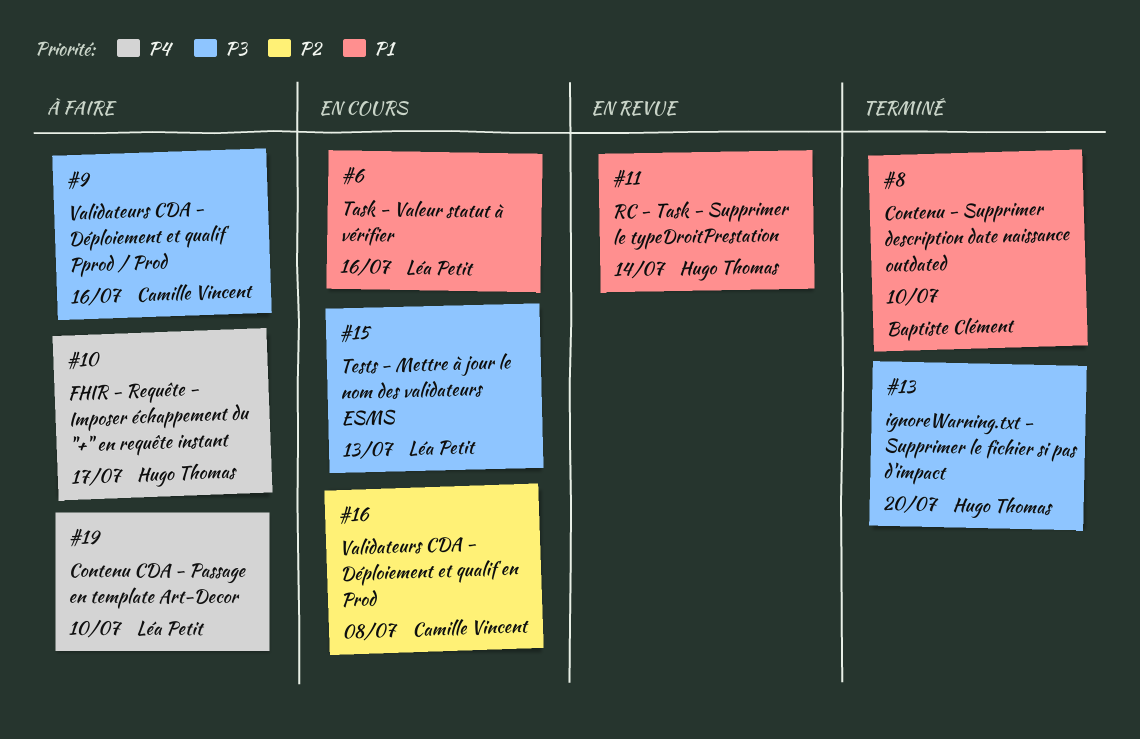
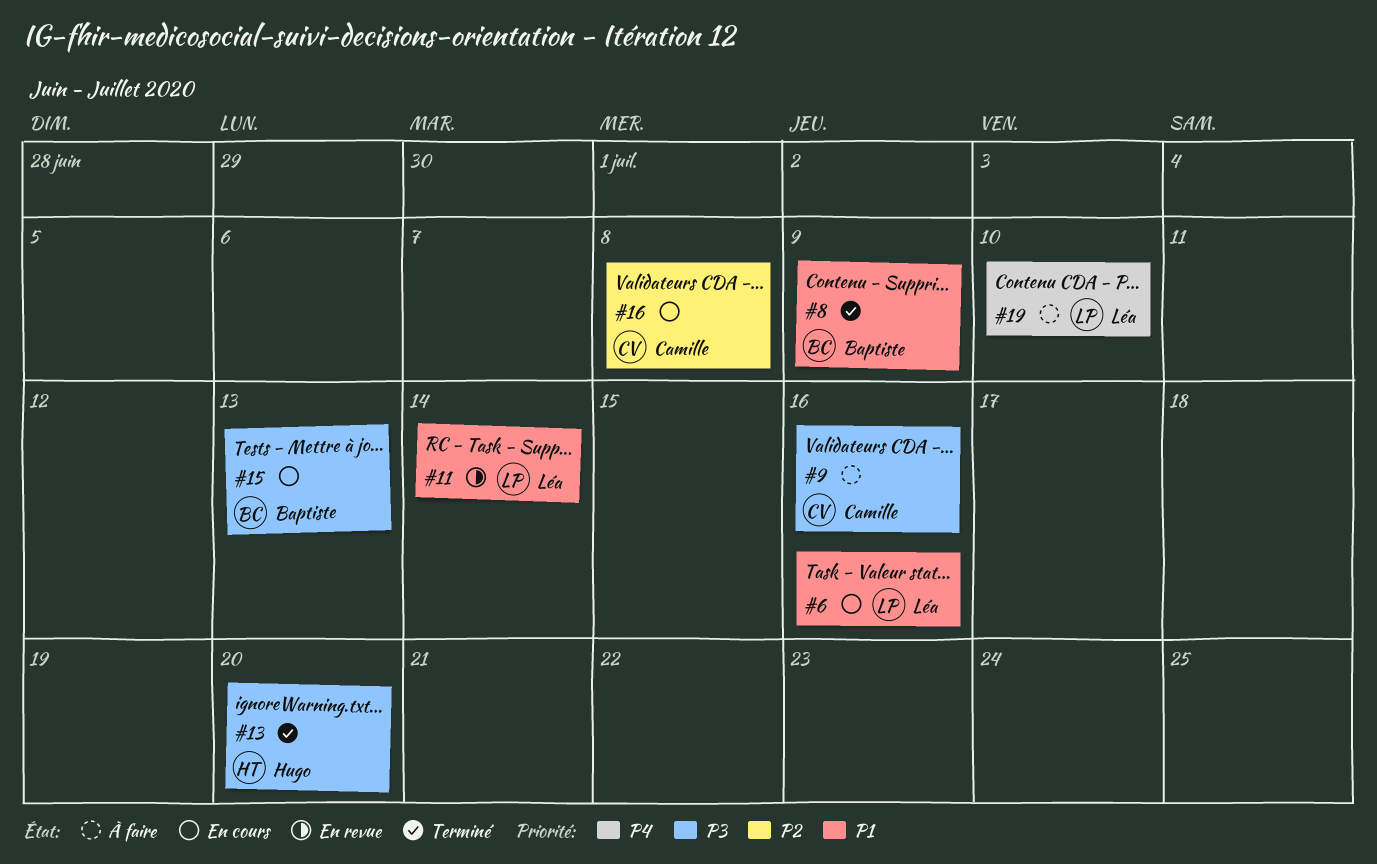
#8, due: Jul 10 -> Jul 9
#10: present -> none
#11, owner: Hugo Thomas -> Léa Petit
#15, owner: Léa Petit -> Baptiste Clément

